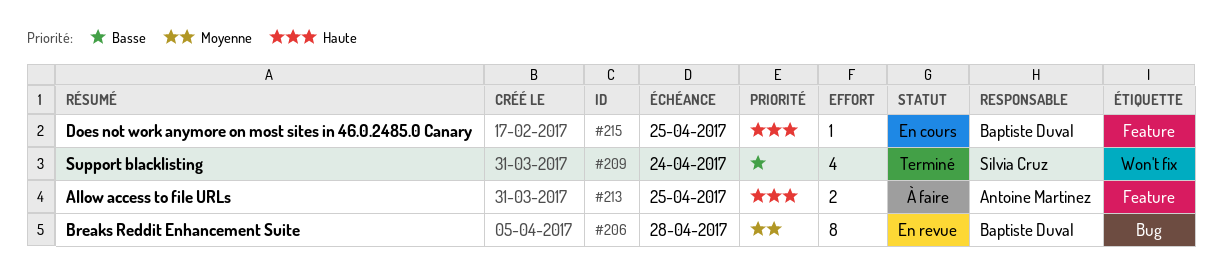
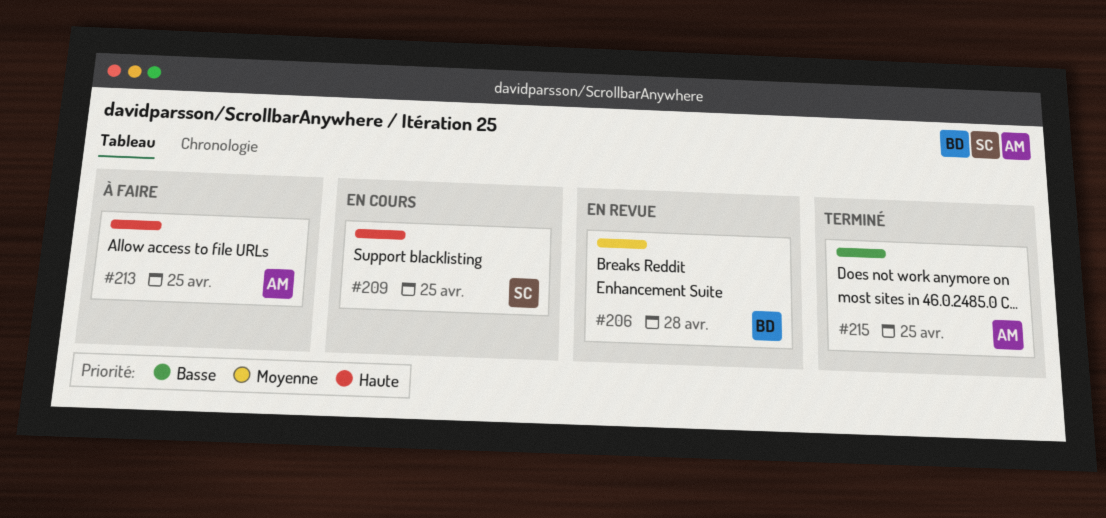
#209, status: Terminé -> En cours
#209, priority: Basse -> Haute
#209, due: Apr 24 -> Apr 25
#215, status: En cours -> Terminé
#215, owner: Baptiste Duval -> Antoine Martinez
#215, priority: Haute -> Basse

